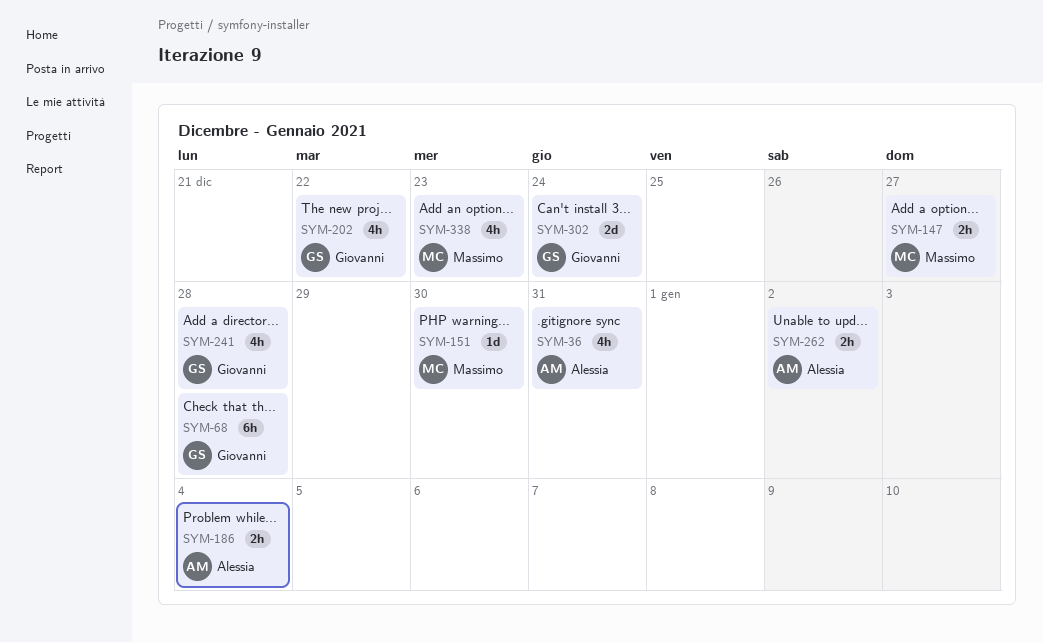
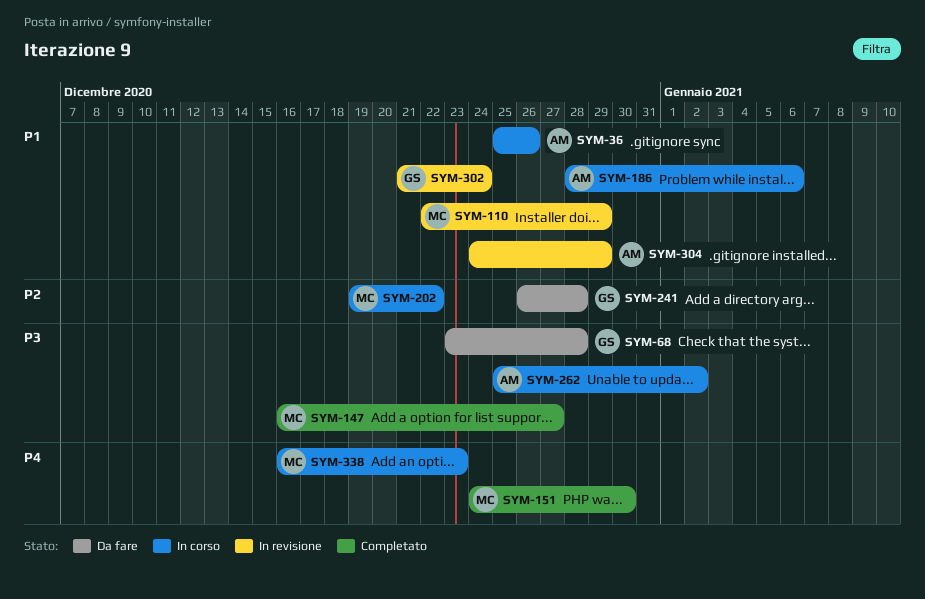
SYM-36, due: Dec 31 -> Dec 26
SYM-110: none -> present
SYM-186, due: Jan 4 -> Jan 6
SYM-202, owner: Giovanni -> Massimo
SYM-304: none -> present

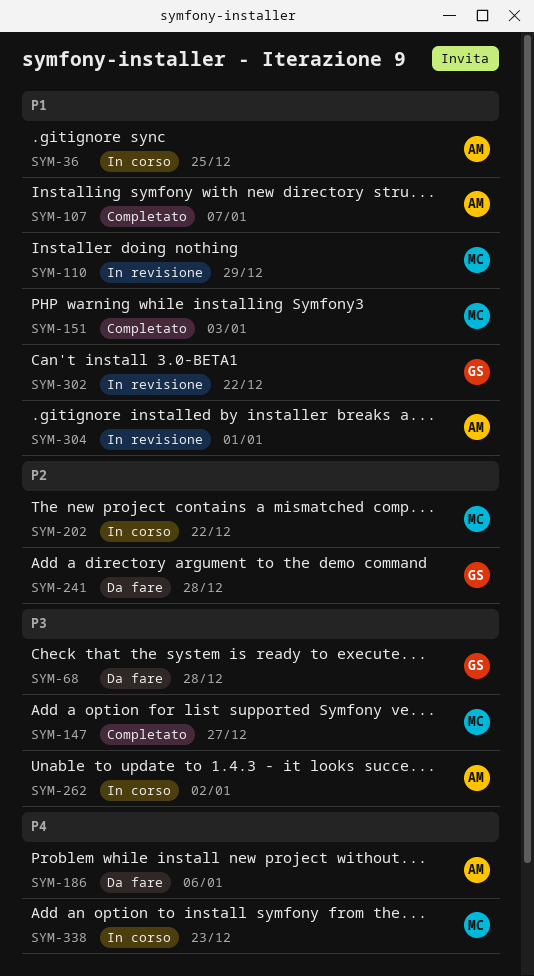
SYM-36, due: Dec 26 -> Dec 25
SYM-107: none -> present
SYM-151, priority: P4 -> P1
SYM-151, due: Dec 30 -> Jan 3
SYM-186, status: In corso -> Da fare
SYM-186, priority: P1 -> P4
SYM-302, due: Dec 24 -> Dec 22
SYM-304, due: Dec 29 -> Jan 1

